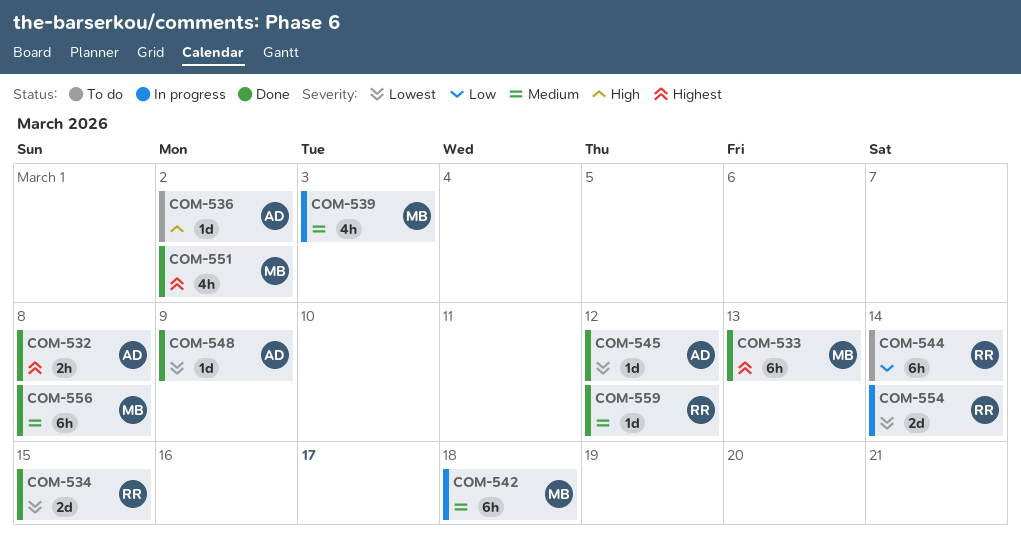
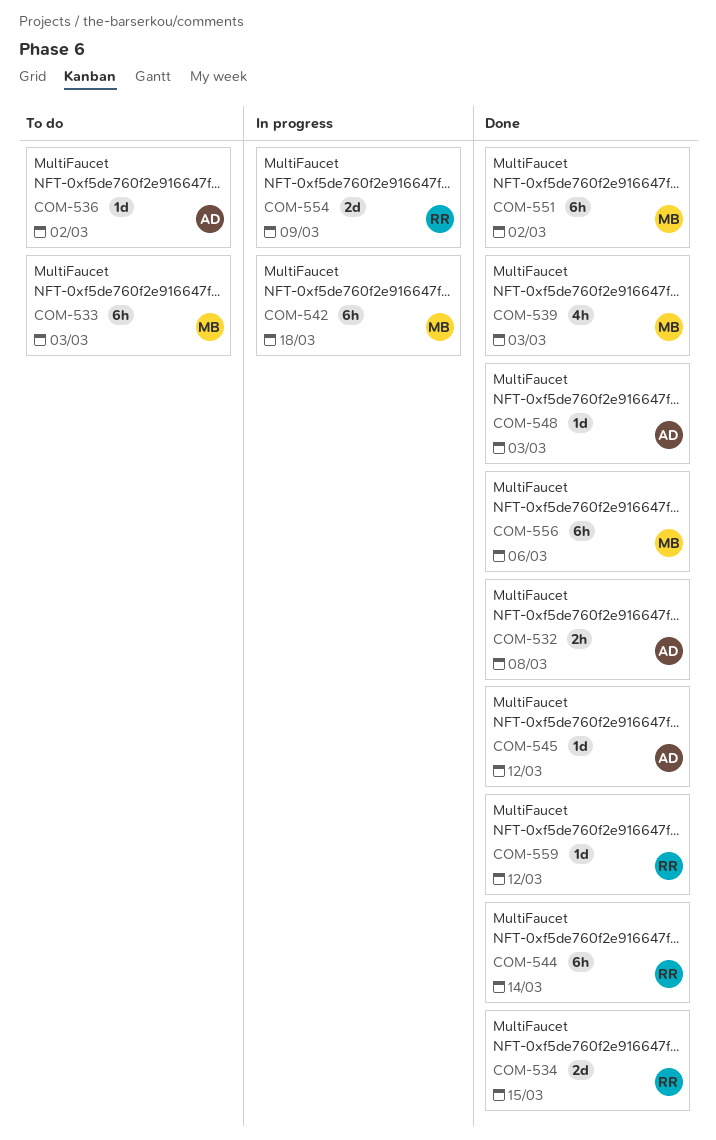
COM-533, status: Done -> To do
COM-533, due: Mar 13 -> Mar 3
COM-539, status: In progress -> Done
COM-544, status: To do -> Done
COM-548, due: Mar 9 -> Mar 3
COM-551, estimate: 4h -> 6h
COM-554, due: Mar 14 -> Mar 9
COM-556, due: Mar 8 -> Mar 6

